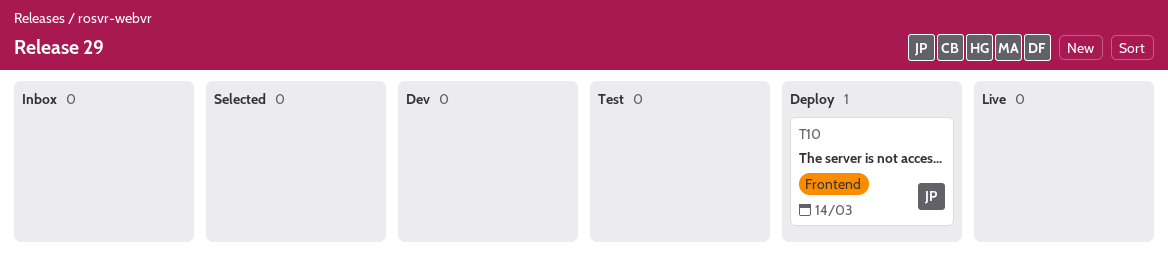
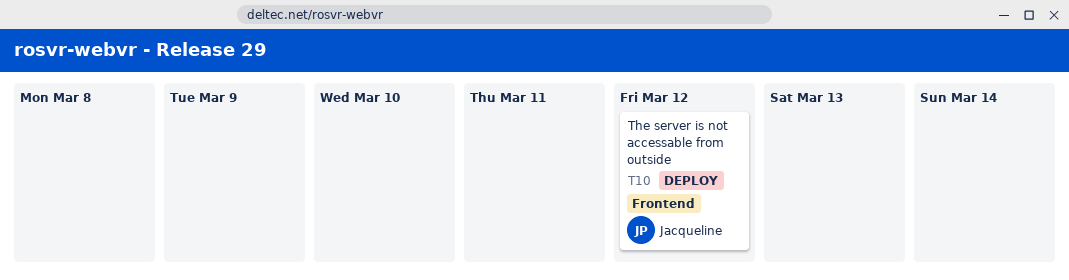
T10, due: Mar 14 -> Mar 12

